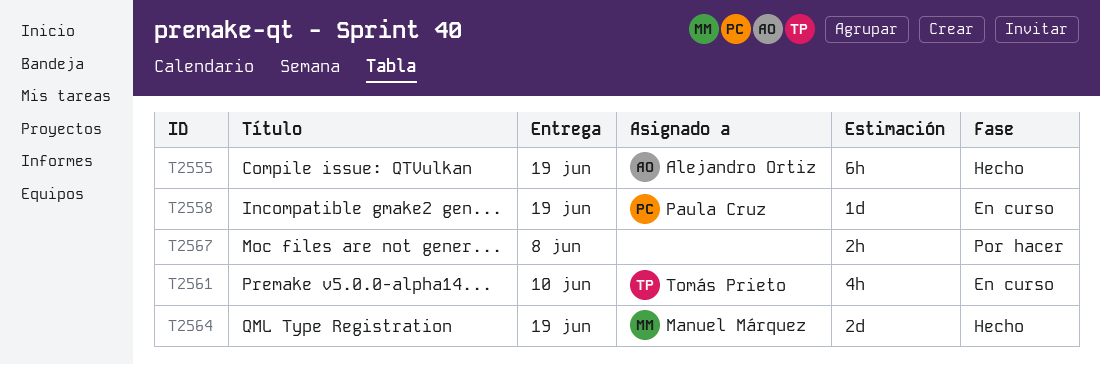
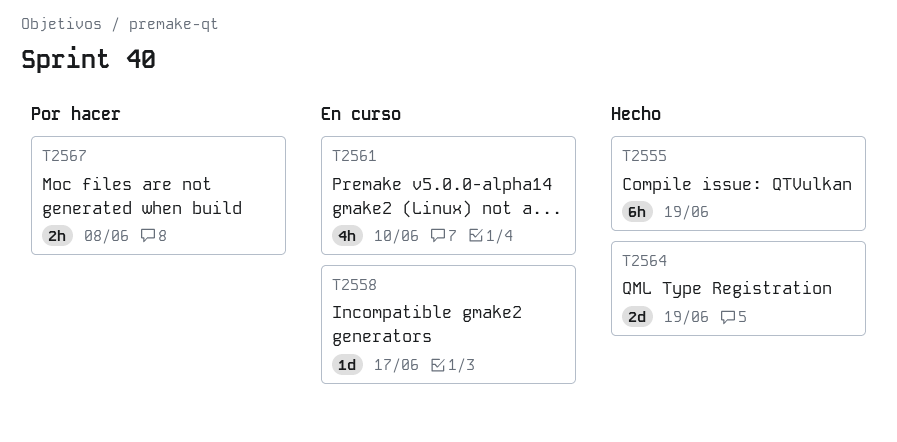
T2558, due: Jun 19 -> Jun 17

